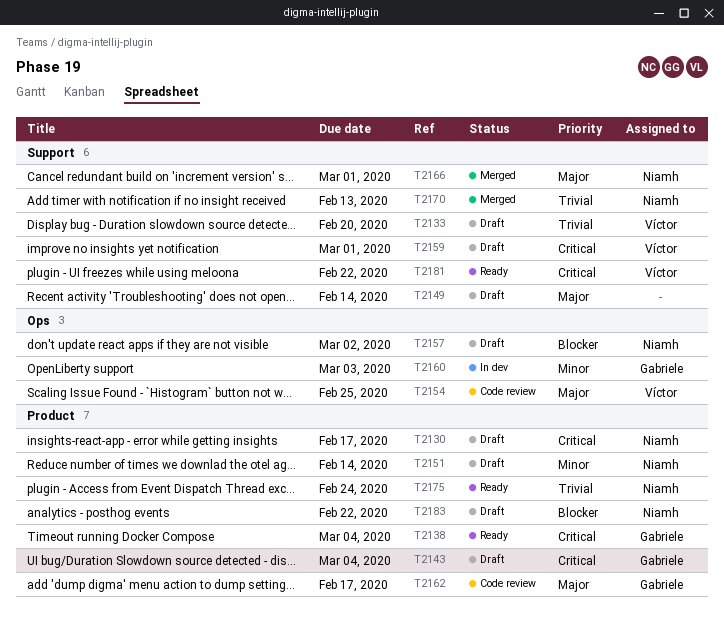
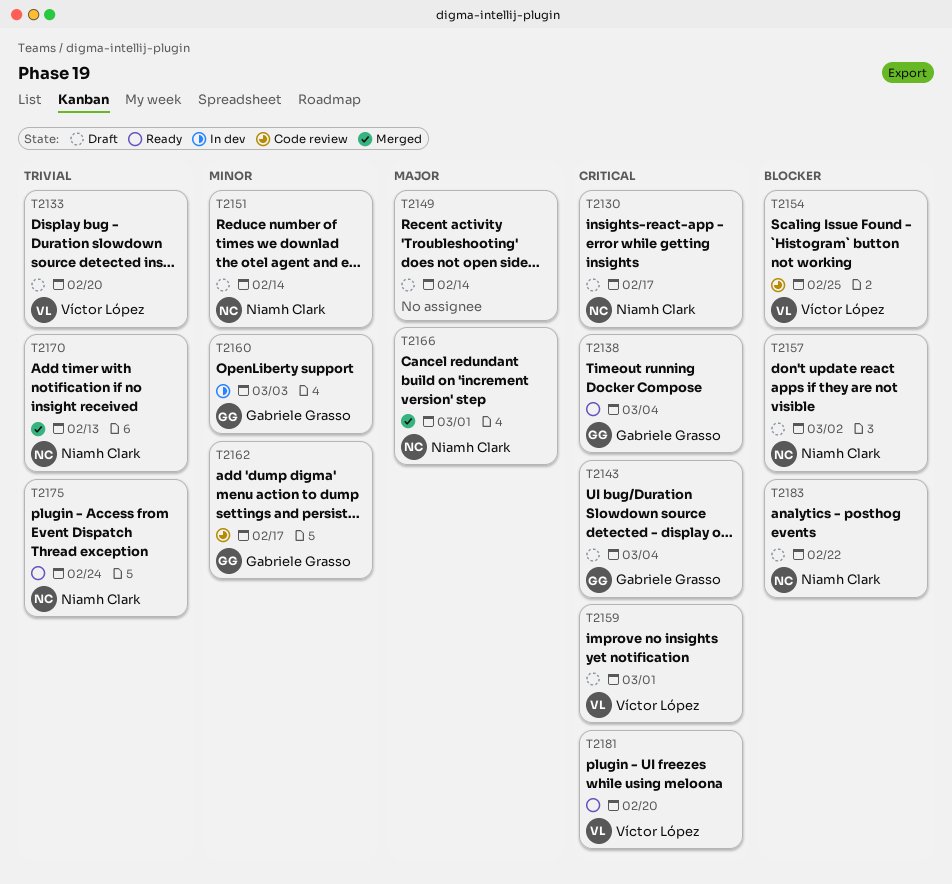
T2154, priority: Major -> Blocker
T2162, priority: Major -> Minor
T2181, due: Feb 22 -> Feb 20

